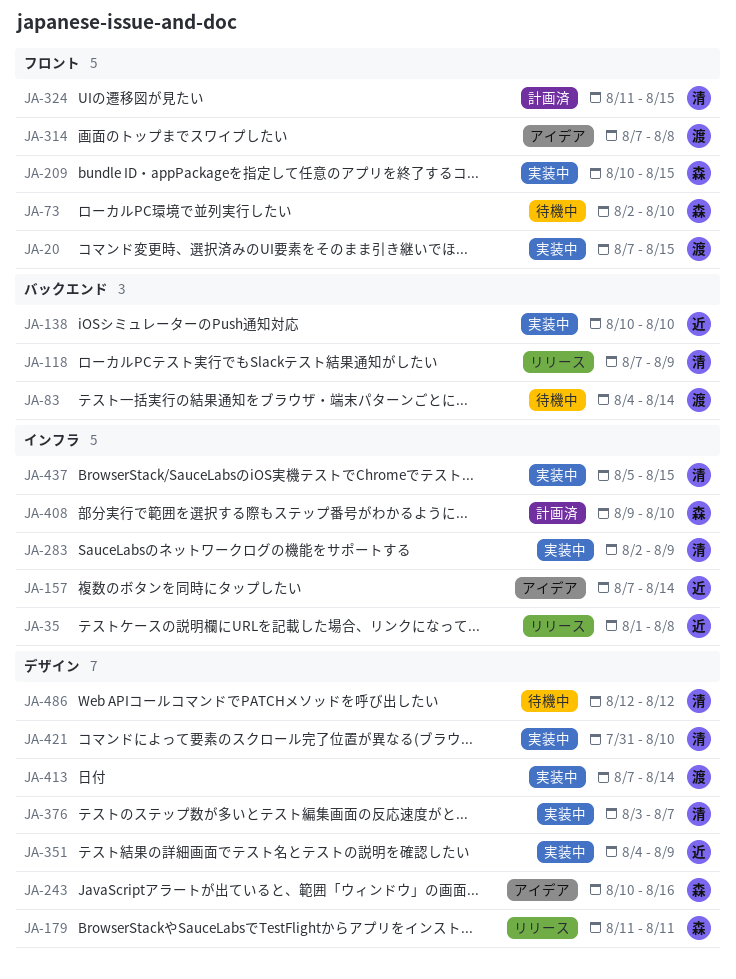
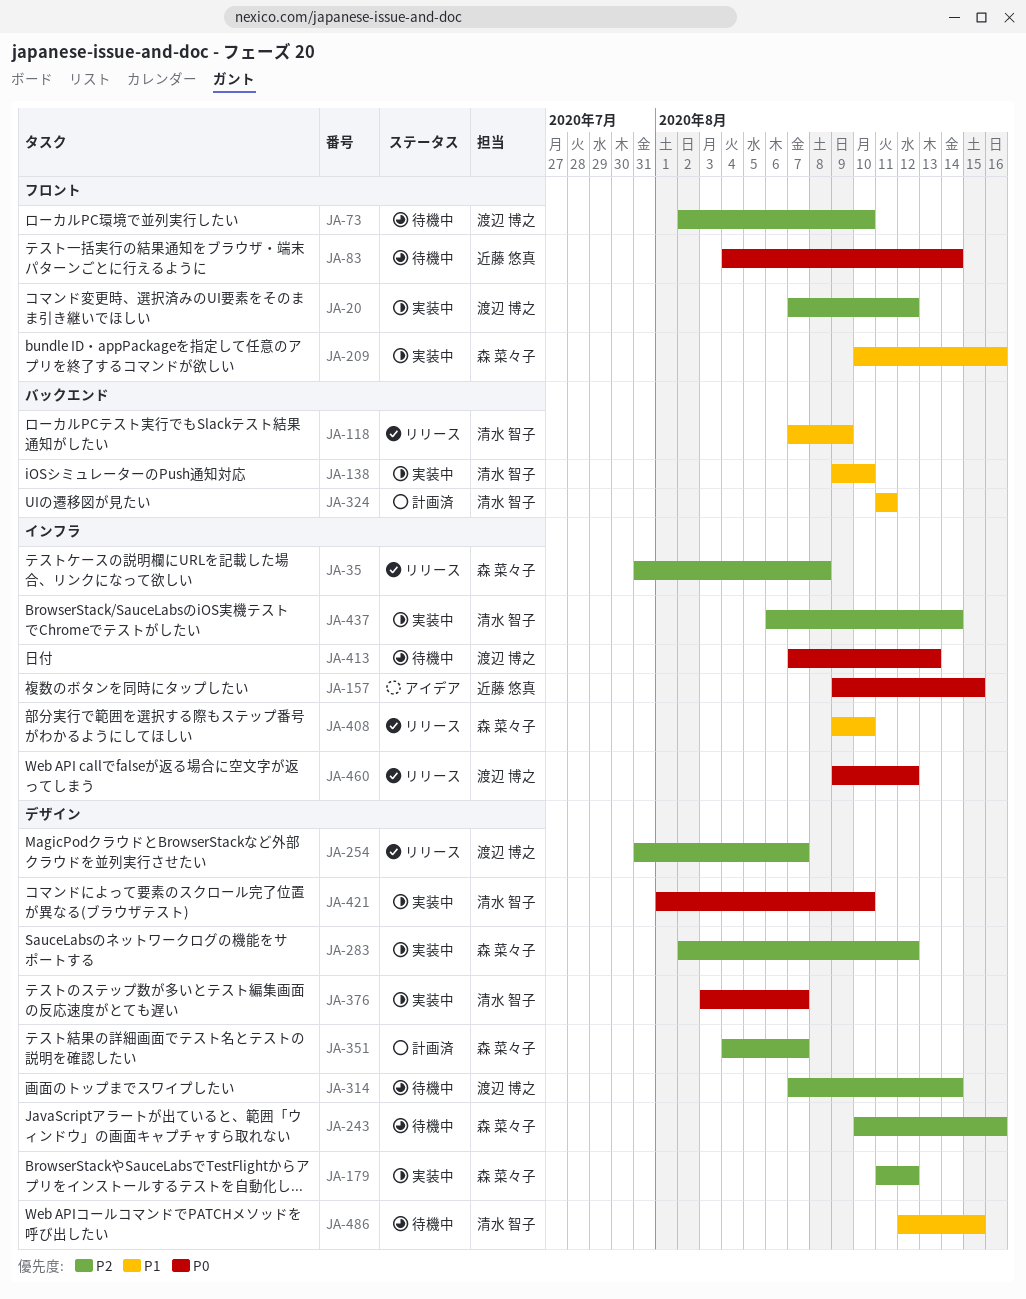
JA-20, due: Aug 15 -> Aug 12
JA-35, owner: 近藤 悠真 -> 森 菜々子
JA-35, start: Aug 1 -> Jul 31
JA-73, owner: 森 菜々子 -> 渡辺 博之
JA-83, owner: 渡辺 博之 -> 近藤 悠真
JA-83, label: バックエンド -> フロント
JA-138, owner: 近藤 悠真 -> 清水 智子
JA-138, start: Aug 10 -> Aug 9
JA-157, start: Aug 7 -> Aug 9
JA-157, due: Aug 14 -> Aug 15
JA-179, status: リリース -> 実装中
JA-179, due: Aug 11 -> Aug 12
JA-209, due: Aug 15 -> Aug 16
JA-243, status: アイデア -> 待機中
JA-254: none -> present
JA-283, owner: 清水 智子 -> 森 菜々子
JA-283, label: インフラ -> デザイン
JA-283, due: Aug 9 -> Aug 12
JA-314, status: アイデア -> 待機中
JA-314, label: フロント -> デザイン
JA-314, due: Aug 8 -> Aug 14
JA-324, label: フロント -> バックエンド
JA-324, due: Aug 15 -> Aug 11
JA-351, status: 実装中 -> 計画済
JA-351, owner: 近藤 悠真 -> 森 菜々子
JA-351, due: Aug 9 -> Aug 7
JA-408, status: 計画済 -> リリース
JA-413, status: 実装中 -> 待機中
JA-413, label: デザイン -> インフラ
JA-413, due: Aug 14 -> Aug 13
JA-421, start: Jul 31 -> Aug 1
JA-437, start: Aug 5 -> Aug 6
JA-437, due: Aug 15 -> Aug 14
JA-460: none -> present
JA-486, due: Aug 12 -> Aug 15

